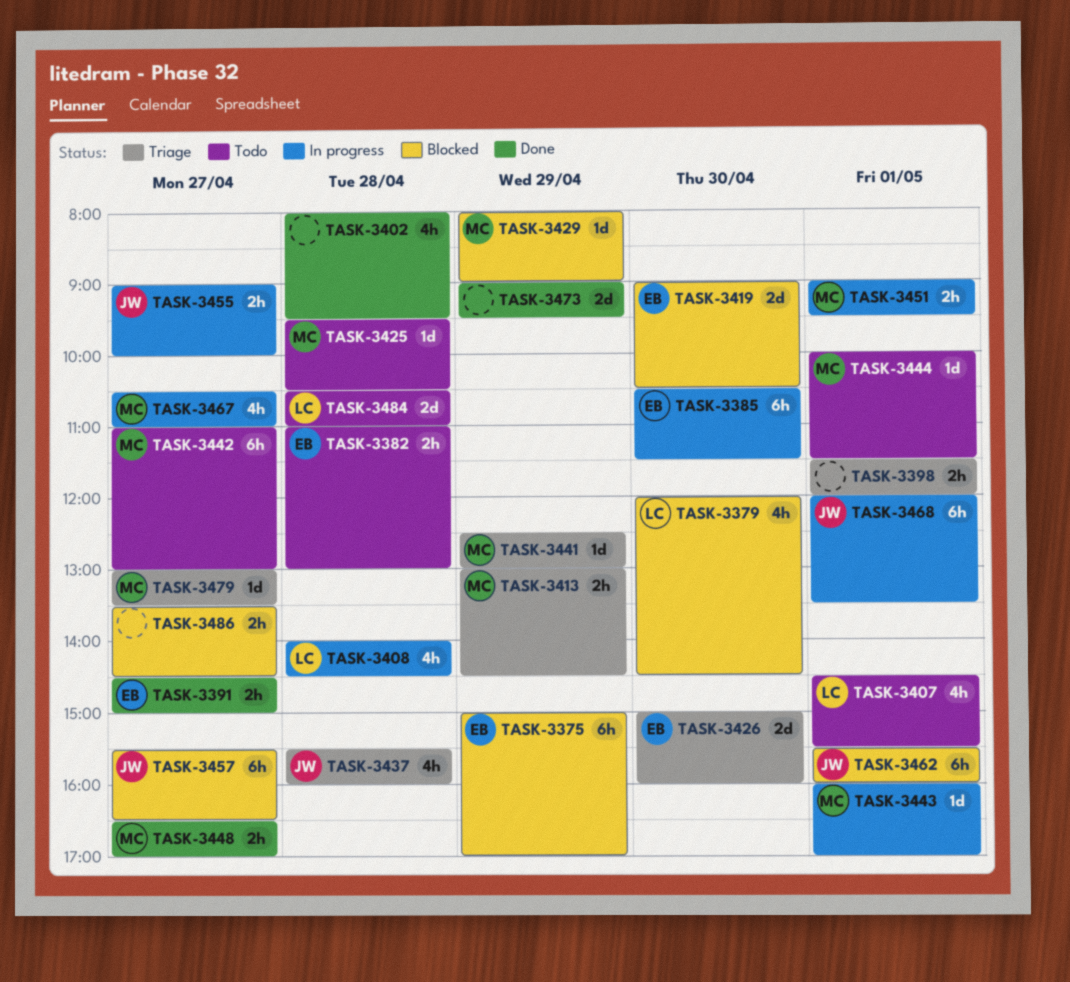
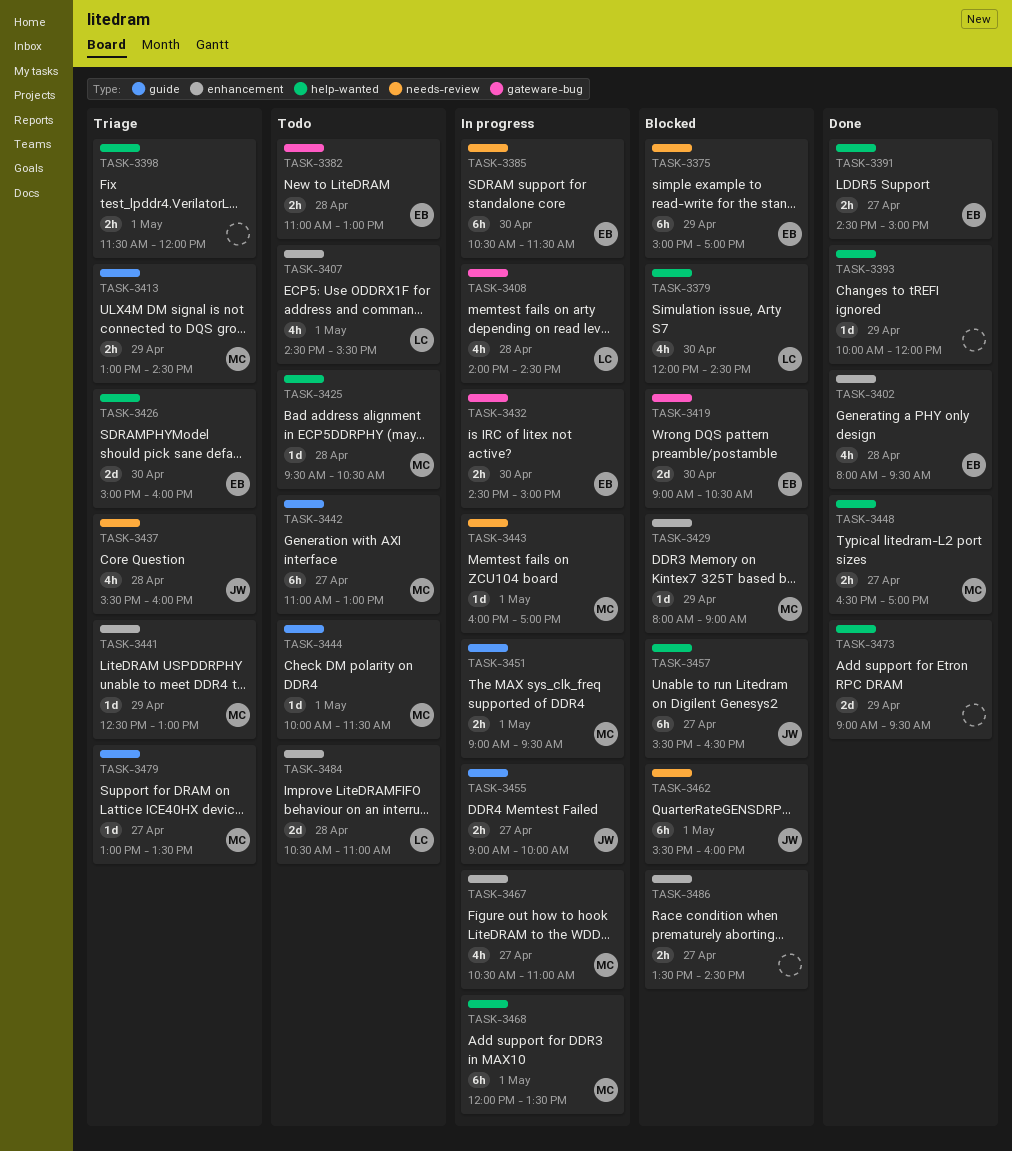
TASK-3393: none -> present
TASK-3402, owner: none -> EB
TASK-3432: none -> present
TASK-3468, owner: JW -> MC

